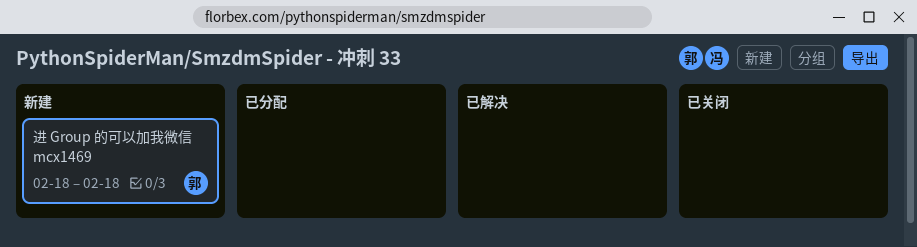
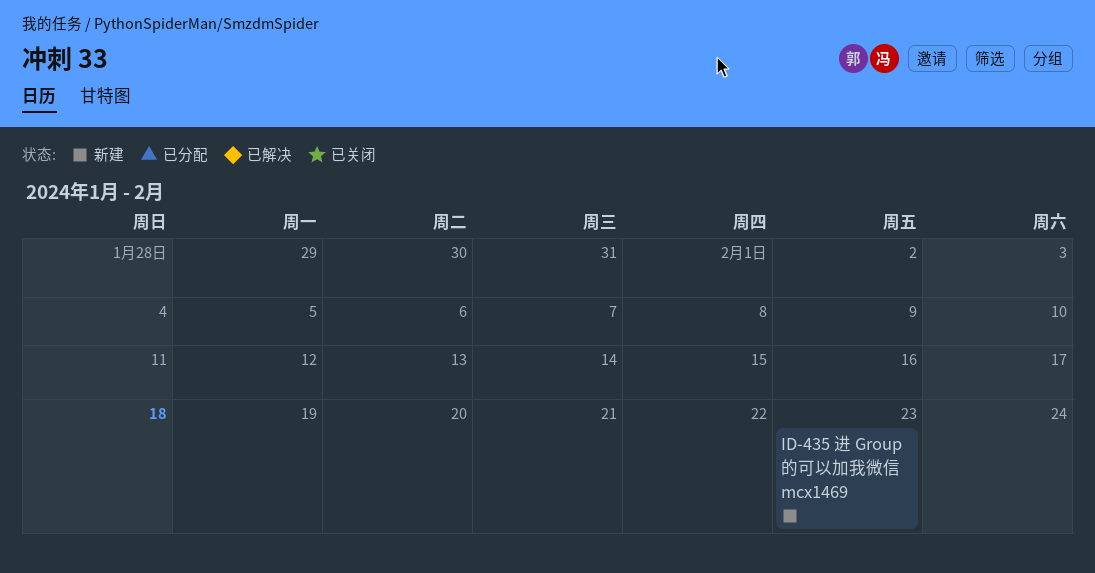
进 Group 的可以加我微信 mcx1469, due: Feb 18 -> Feb 23

